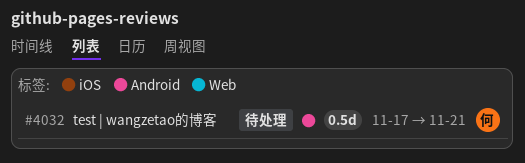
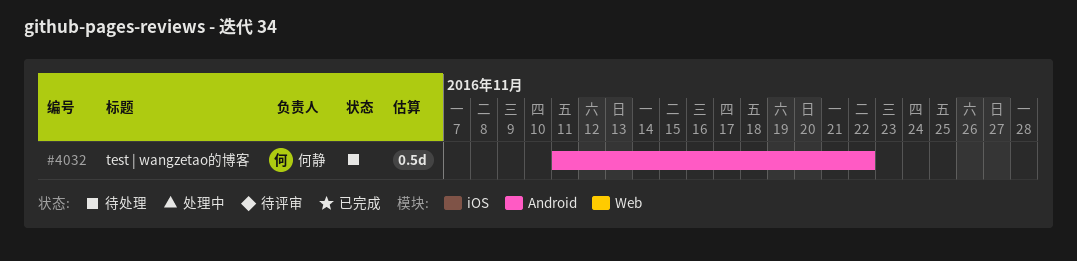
#4032, start: Nov 17 -> Nov 11
#4032, due: Nov 21 -> Nov 22

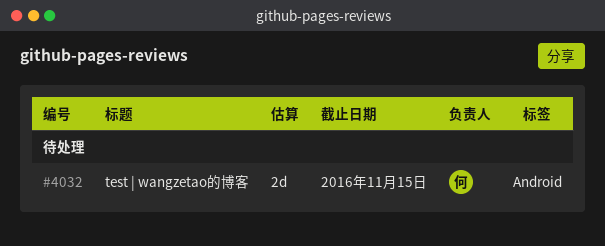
#4032, estimate: 0.5d -> 2d
#4032, due: Nov 22 -> Nov 15

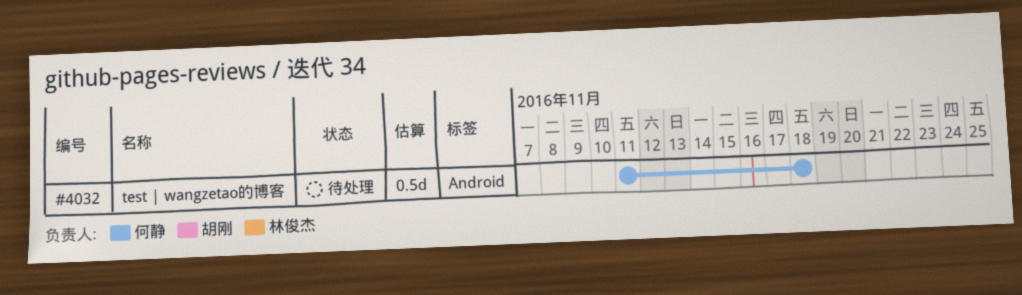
#4032, estimate: 2d -> 0.5d
#4032, due: Nov 15 -> Nov 18

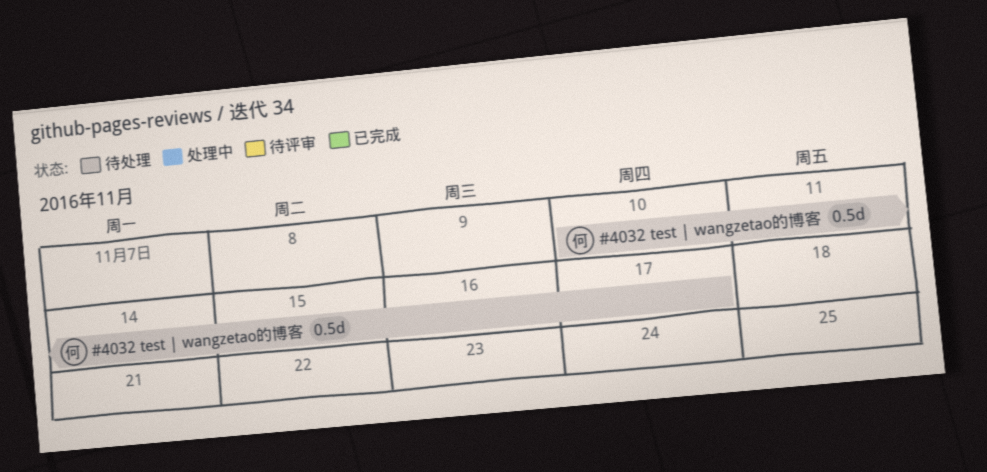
#4032, start: Nov 11 -> Nov 10
#4032, due: Nov 18 -> Nov 17

